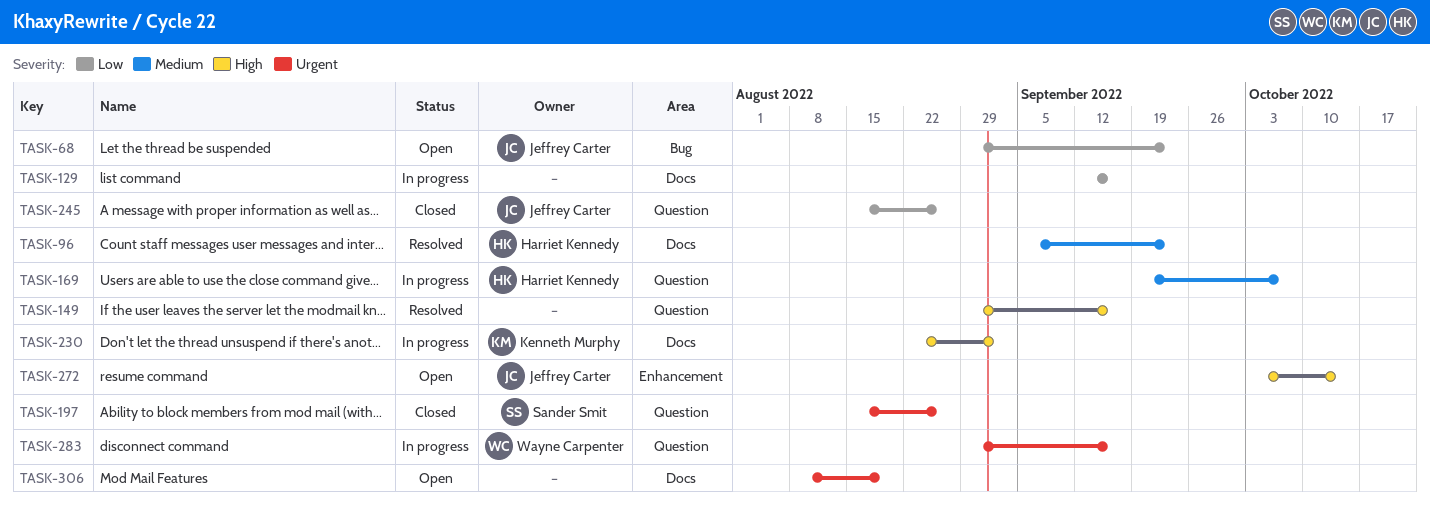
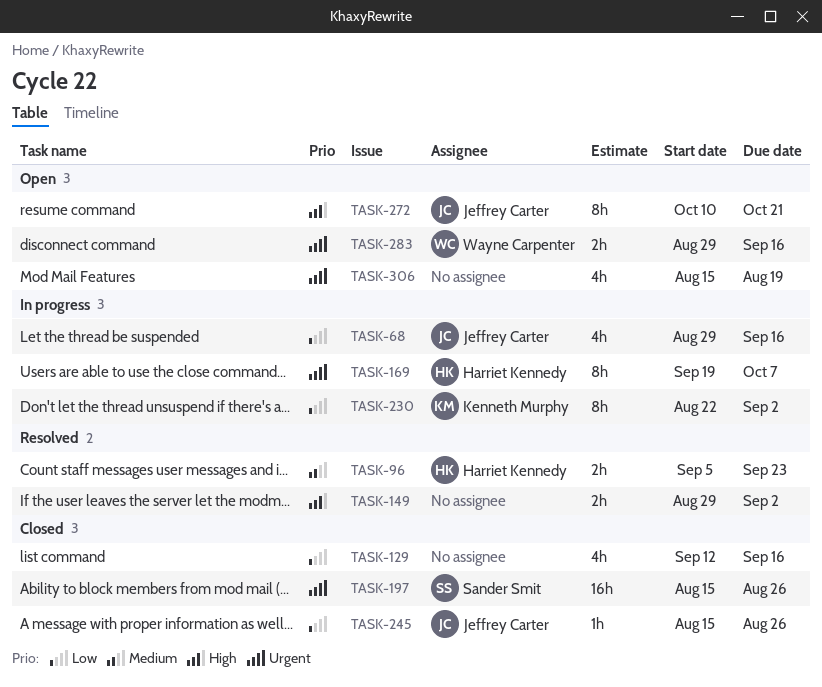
TASK-68, status: Open -> In progress
TASK-68, due: Sep 23 -> Sep 16
TASK-129, status: In progress -> Closed
TASK-149, due: Sep 16 -> Sep 2
TASK-169, priority: Medium -> Urgent
TASK-230, priority: High -> Low
TASK-272, start: Oct 3 -> Oct 10
TASK-272, due: Oct 14 -> Oct 21
TASK-283, status: In progress -> Open
TASK-306, start: Aug 8 -> Aug 15

